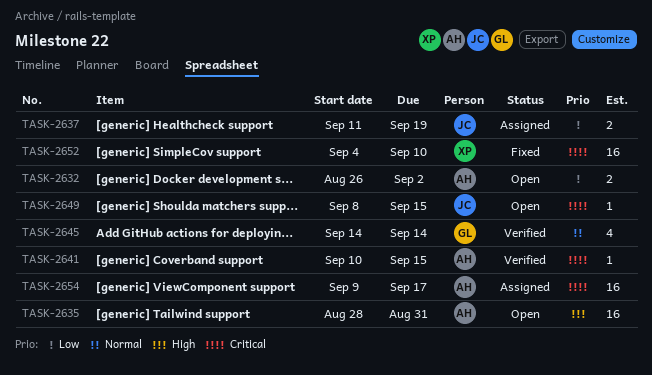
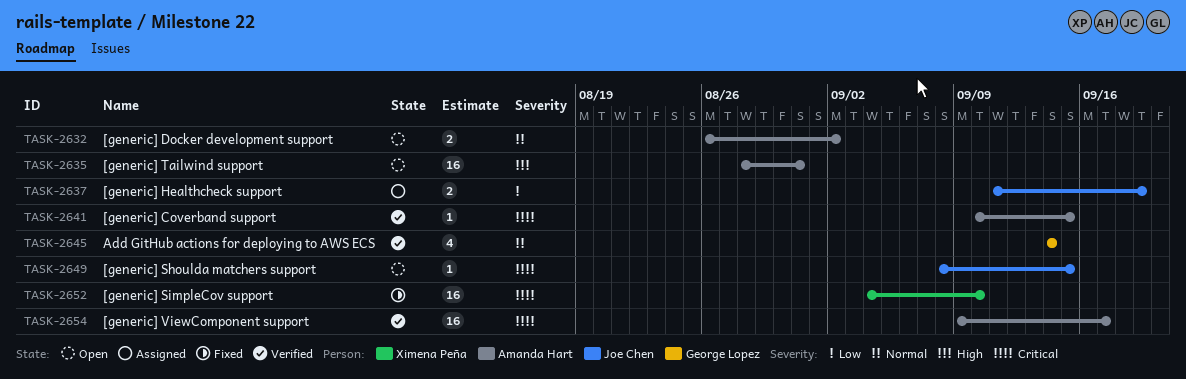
TASK-2632, priority: Low -> Normal
TASK-2654, status: Assigned -> Verified

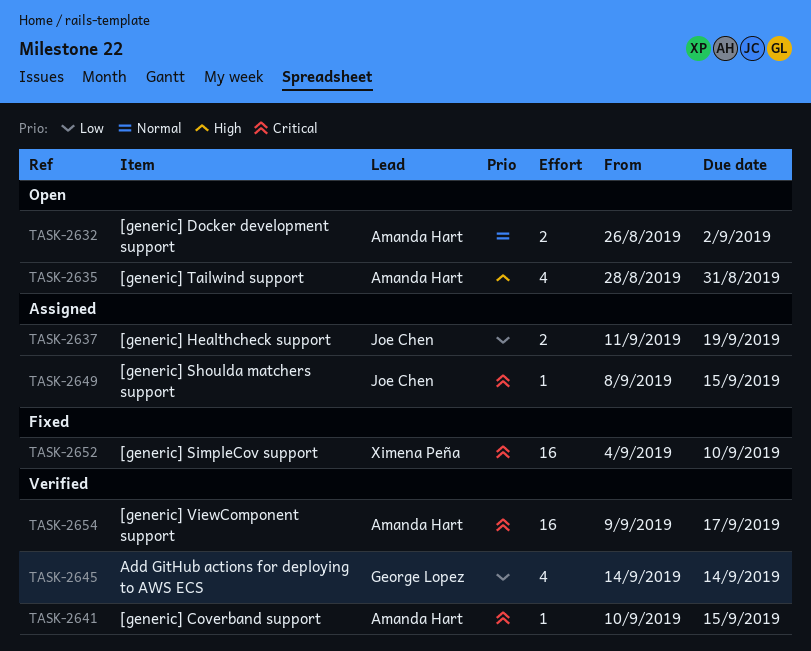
TASK-2635, estimate: 16 -> 4
TASK-2645, priority: Normal -> Low
TASK-2649, status: Open -> Assigned

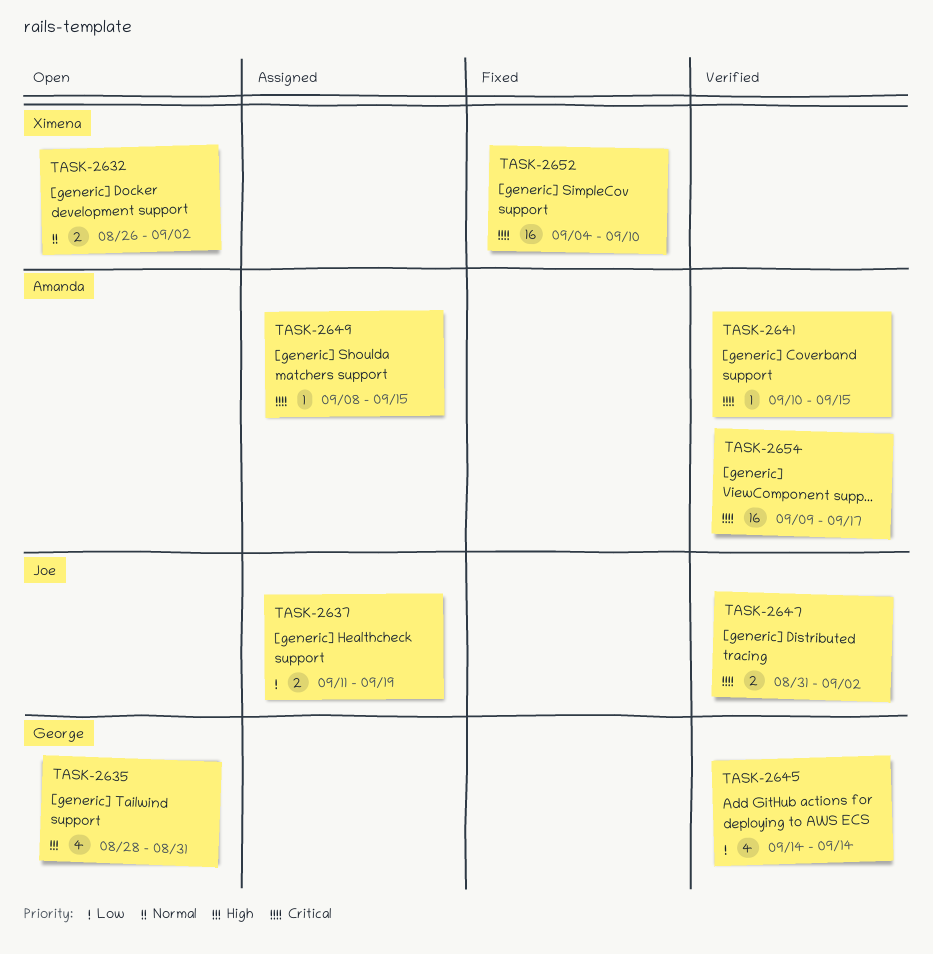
TASK-2632, owner: Amanda Hart -> Ximena Peña
TASK-2635, owner: Amanda Hart -> George Lopez
TASK-2647: none -> present
TASK-2649, owner: Joe Chen -> Amanda Hart

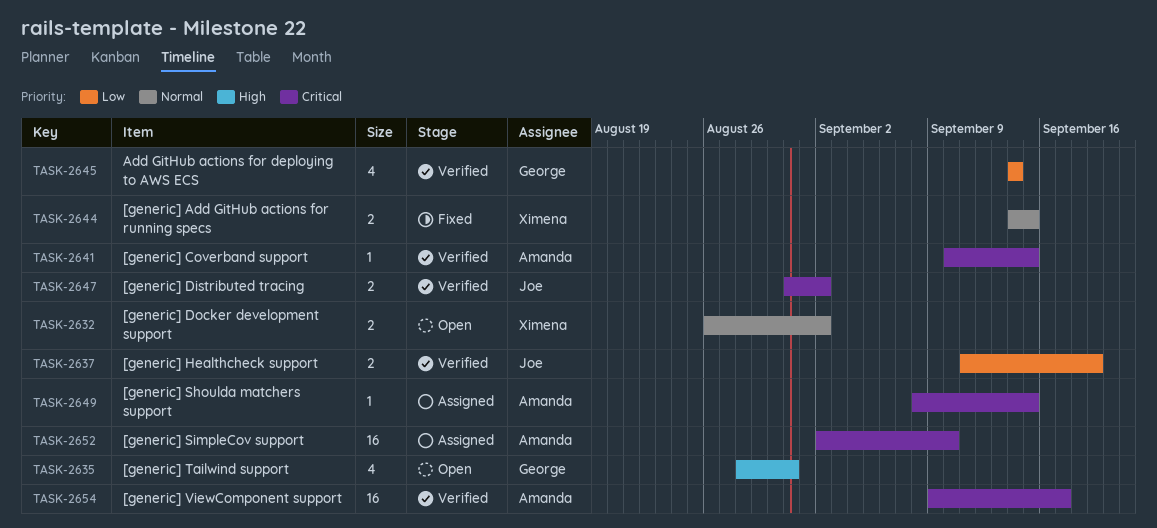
TASK-2637, status: Assigned -> Verified
TASK-2644: none -> present
TASK-2652, status: Fixed -> Assigned
TASK-2652, owner: Ximena -> Amanda
TASK-2652, start: Sep 4 -> Sep 2

